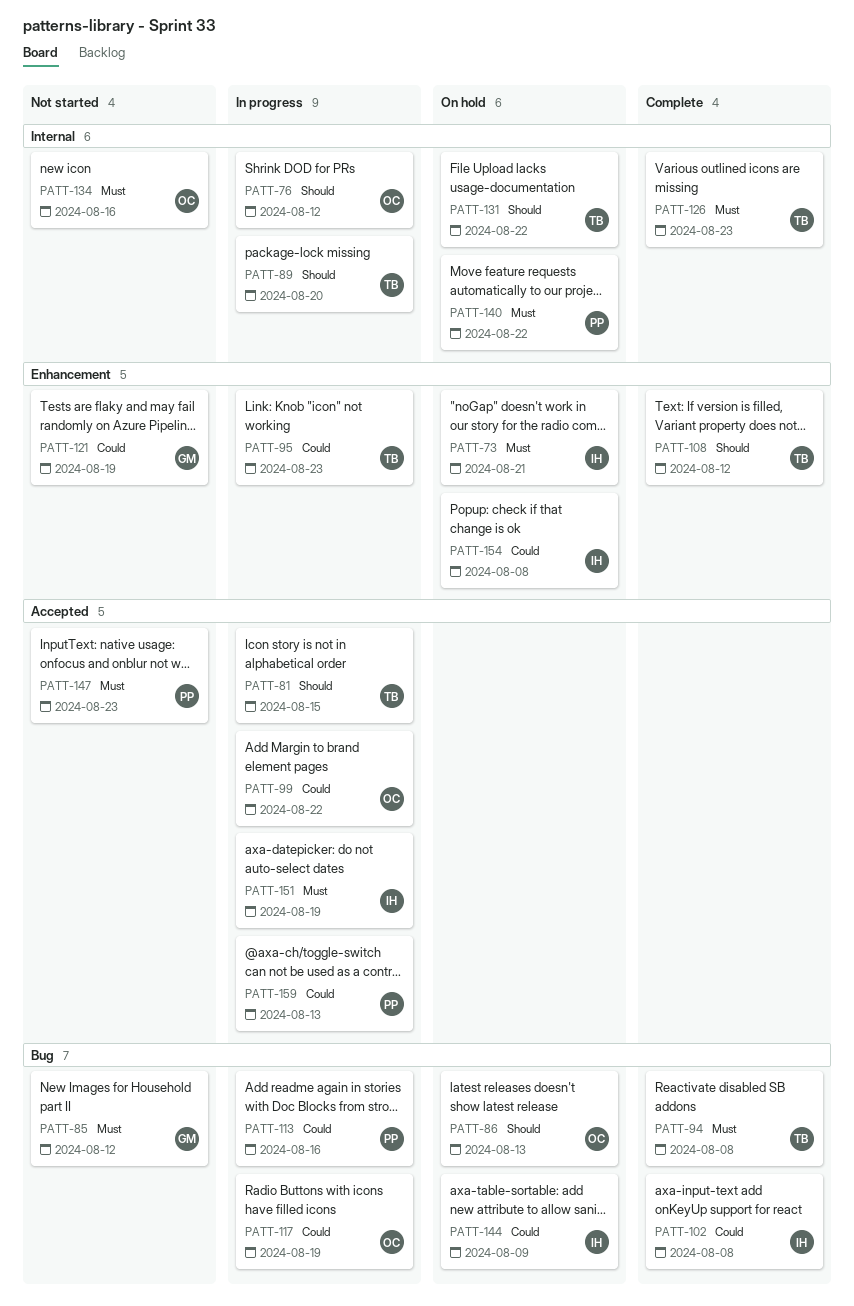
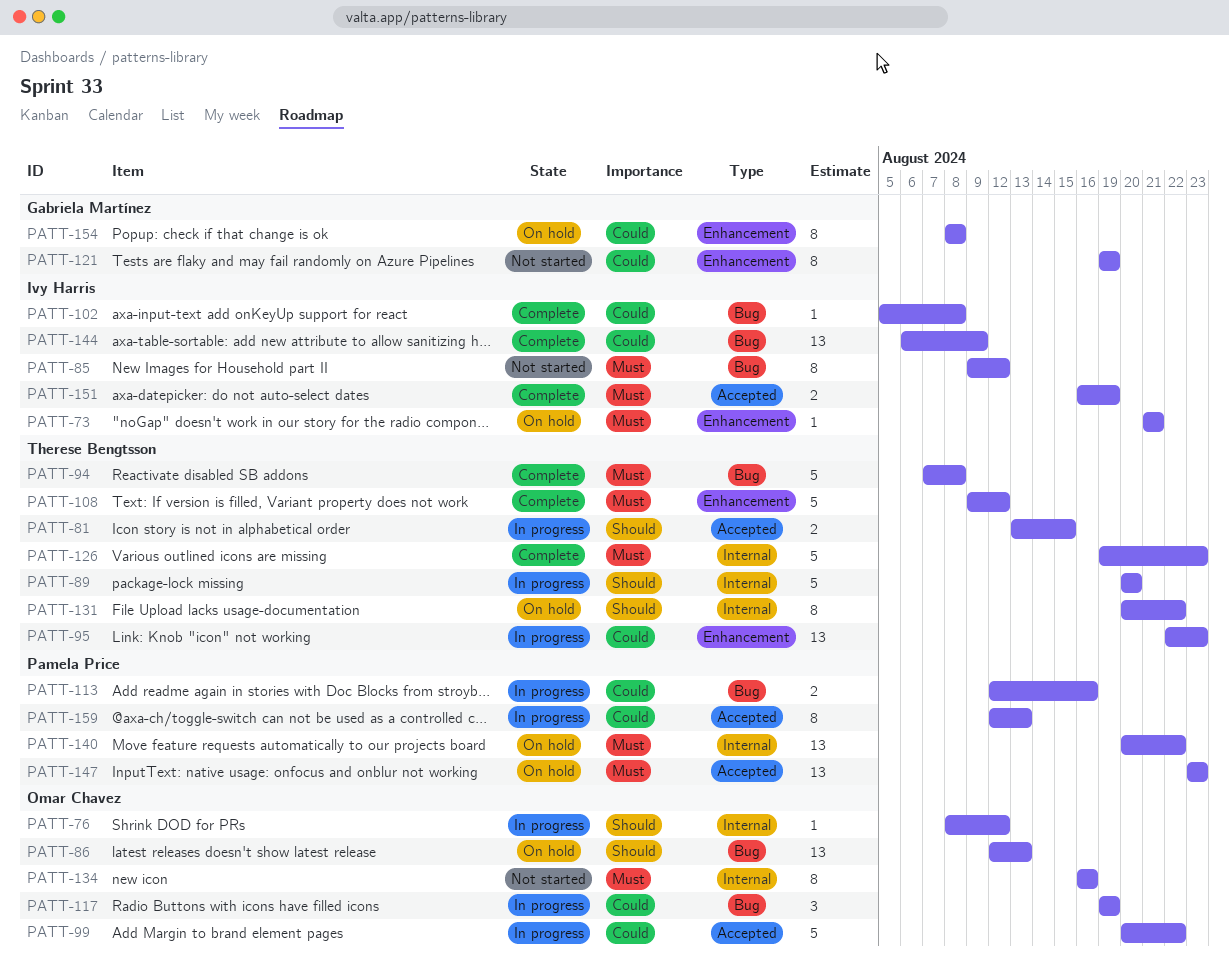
PATT-85, owner: Gabriela Martínez -> Ivy Harris
PATT-108, priority: Should -> Must
PATT-144, status: On hold -> Complete
PATT-147, status: Not started -> On hold
PATT-151, status: In progress -> Complete
PATT-154, owner: Ivy Harris -> Gabriela Martínez

